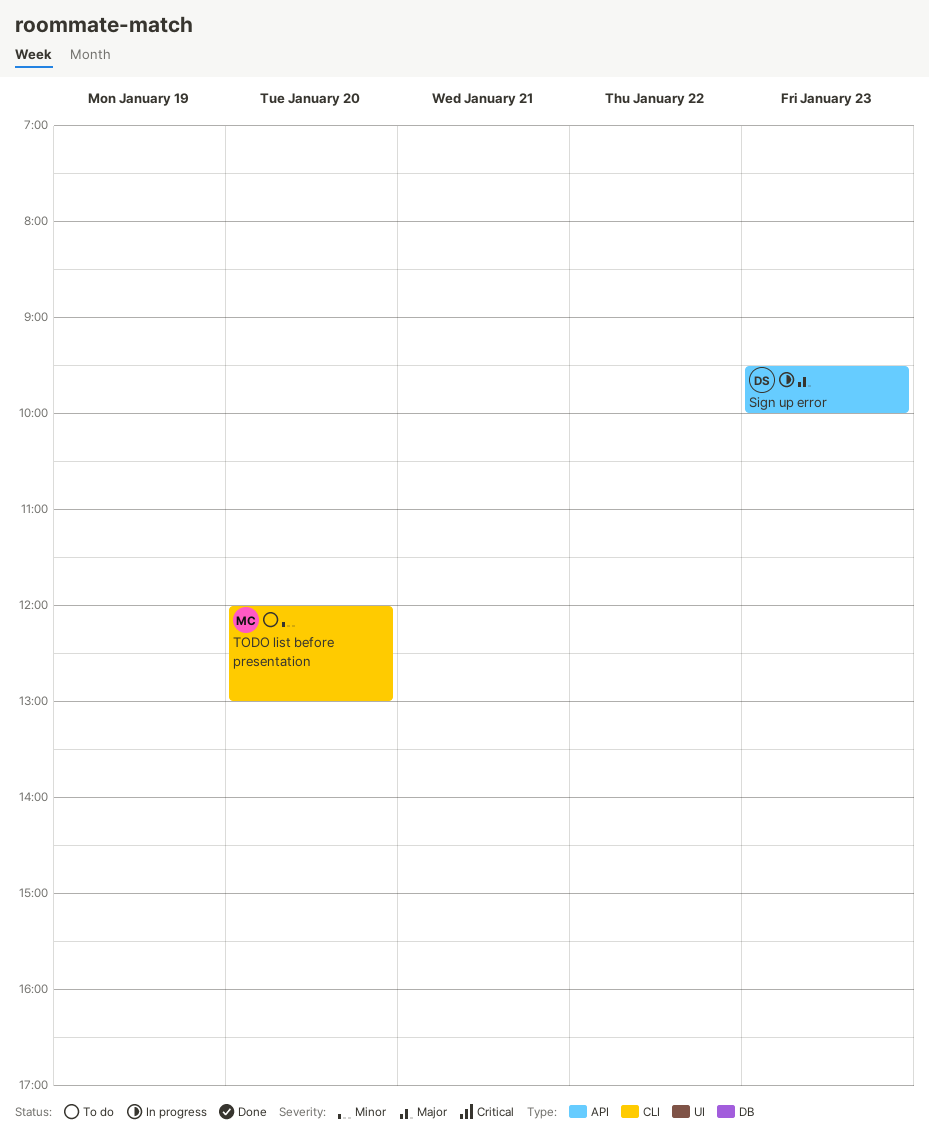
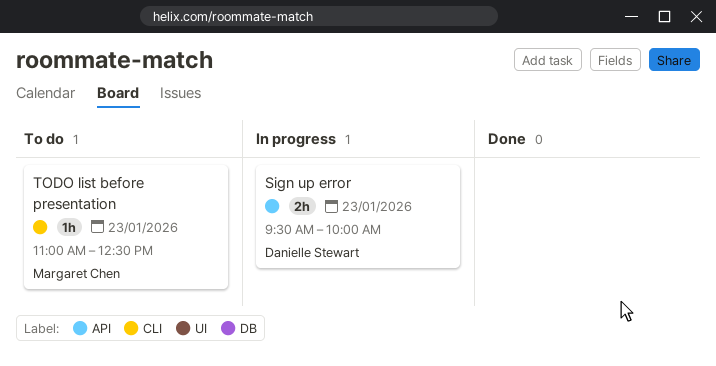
TODO list before presentation, day: Jan 20 -> Jan 23
TODO list before presentation, begins: 12:00 -> 11:00
TODO list before presentation, ends: 13:00 -> 12:30

